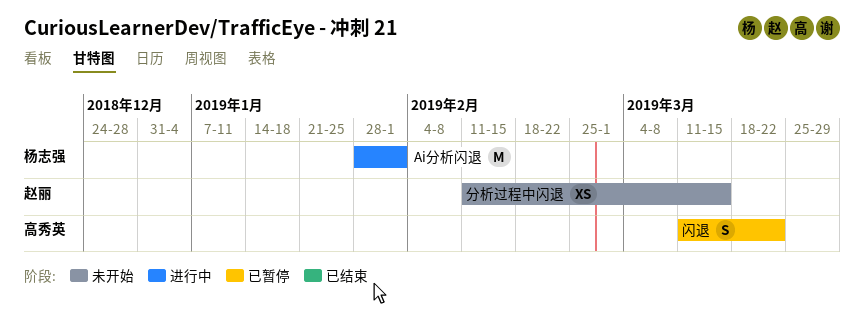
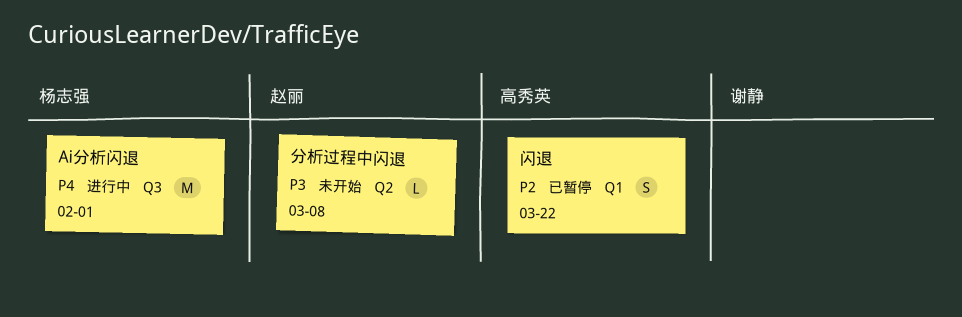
分析过程中闪退, estimate: XS -> L
分析过程中闪退, due: Mar 15 -> Mar 8

